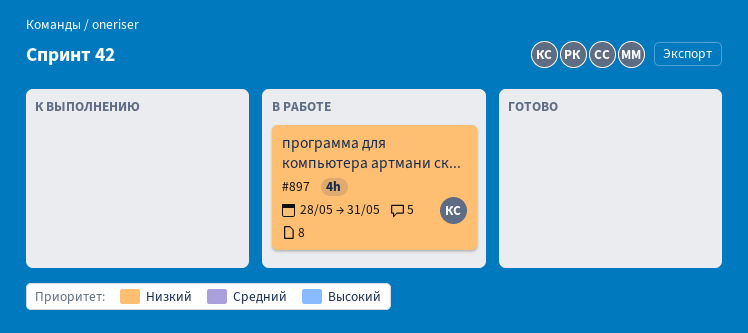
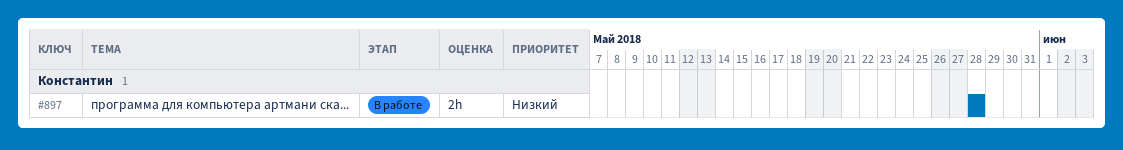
#897, estimate: 4h -> 2h
#897, due: May 31 -> May 28

